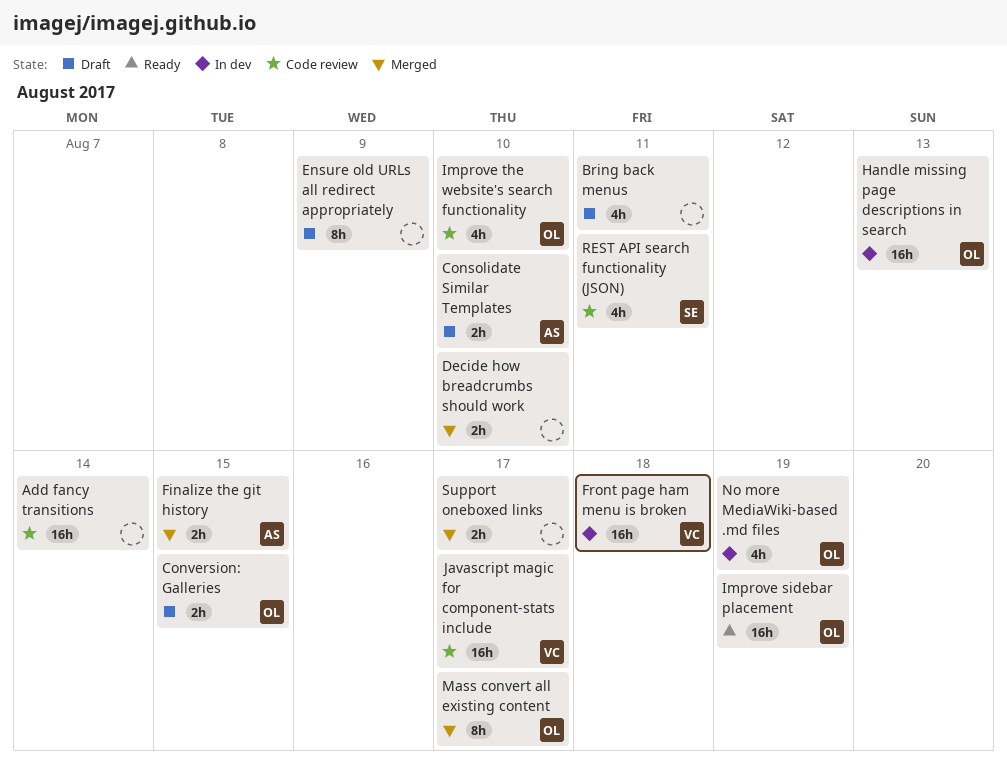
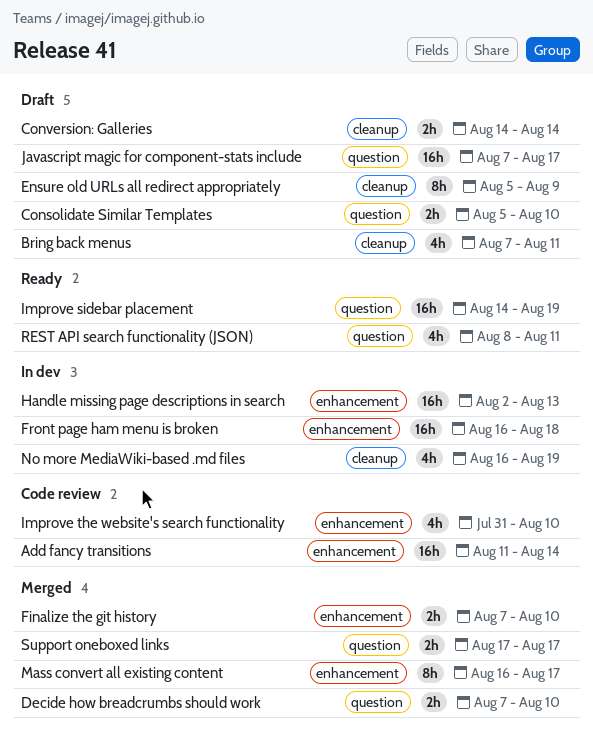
Conversion: Galleries, due: Aug 15 -> Aug 14
Finalize the git history, due: Aug 15 -> Aug 10
Javascript magic for component-stats include, status: Code review -> Draft
REST API search functionality (JSON), status: Code review -> Ready

